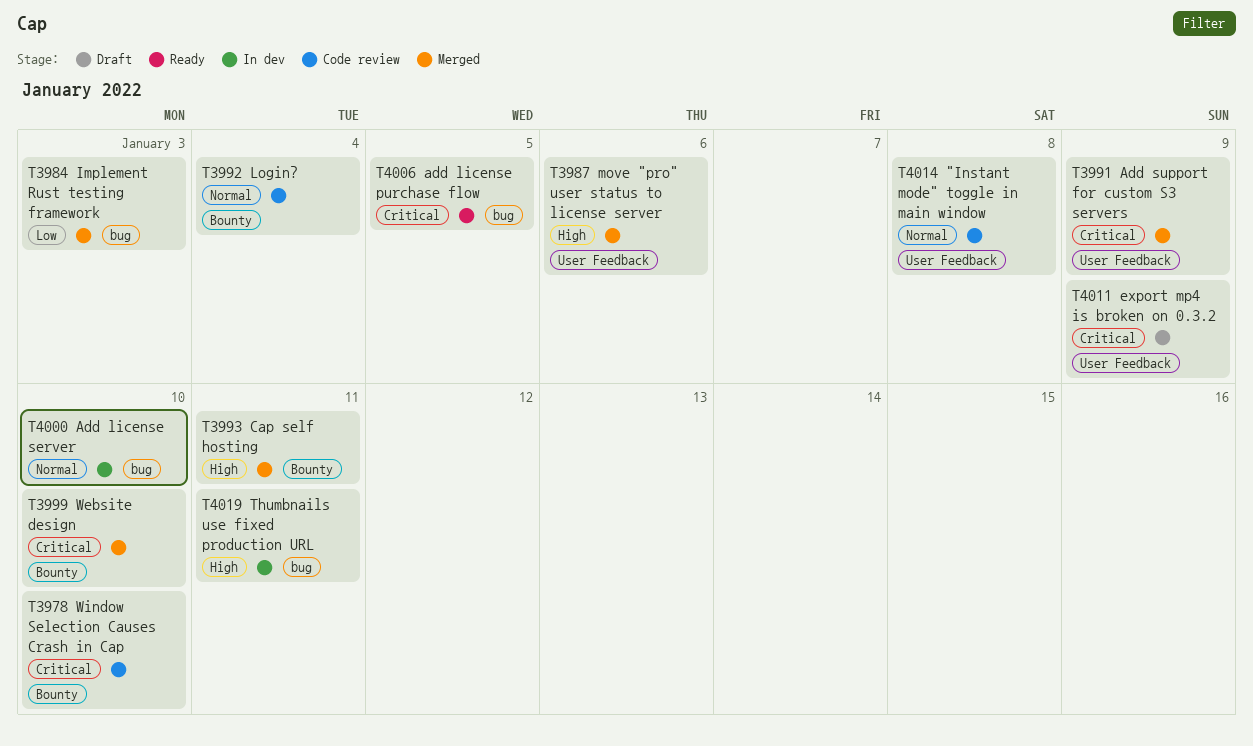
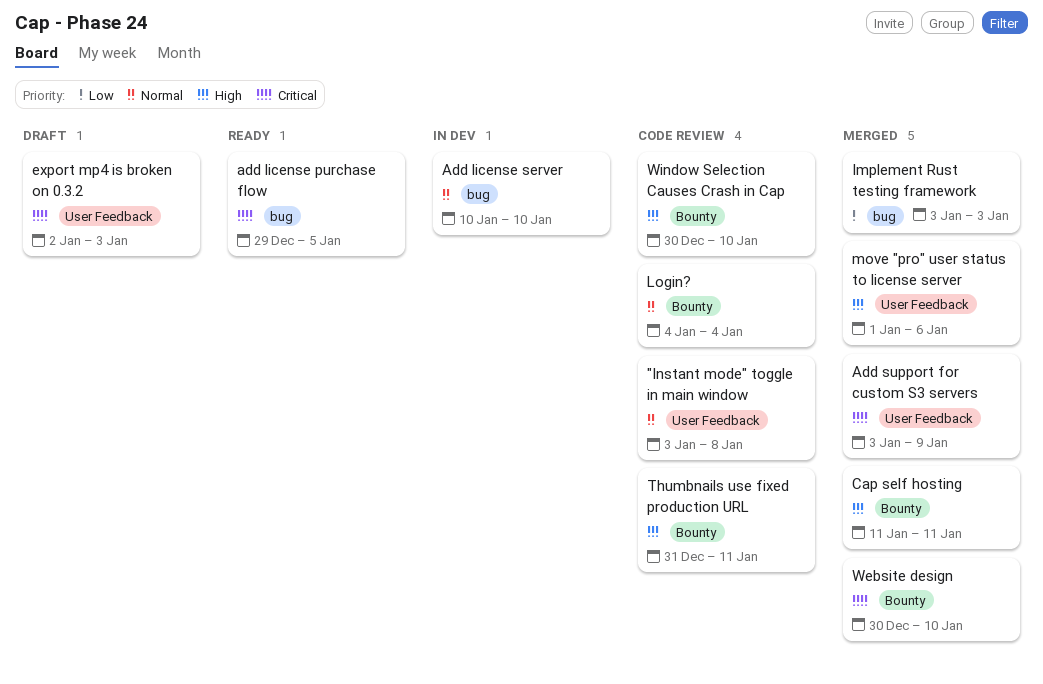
export mp4 is broken on 0.3.2, due: Jan 9 -> Jan 3
Thumbnails use fixed production URL, status: In dev -> Code review
Thumbnails use fixed production URL, label: bug -> Bounty
Window Selection Causes Crash in Cap, priority: Critical -> High

